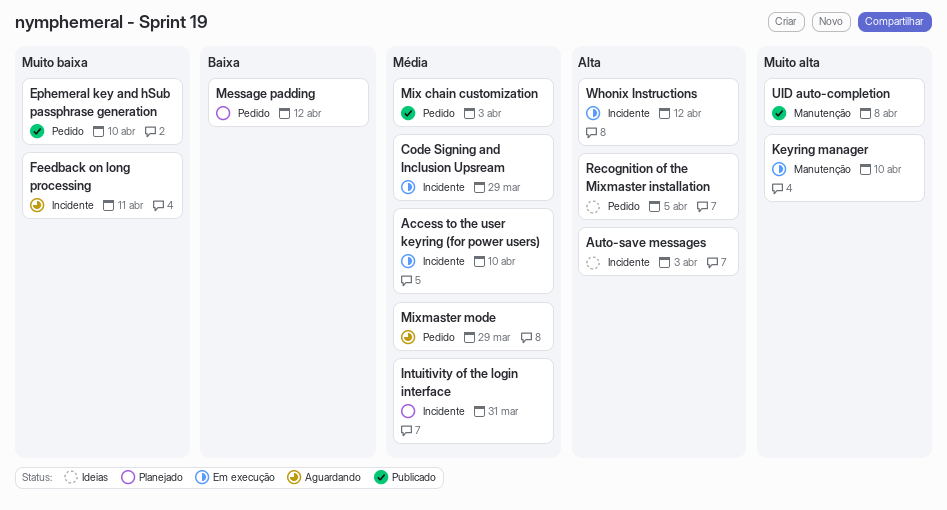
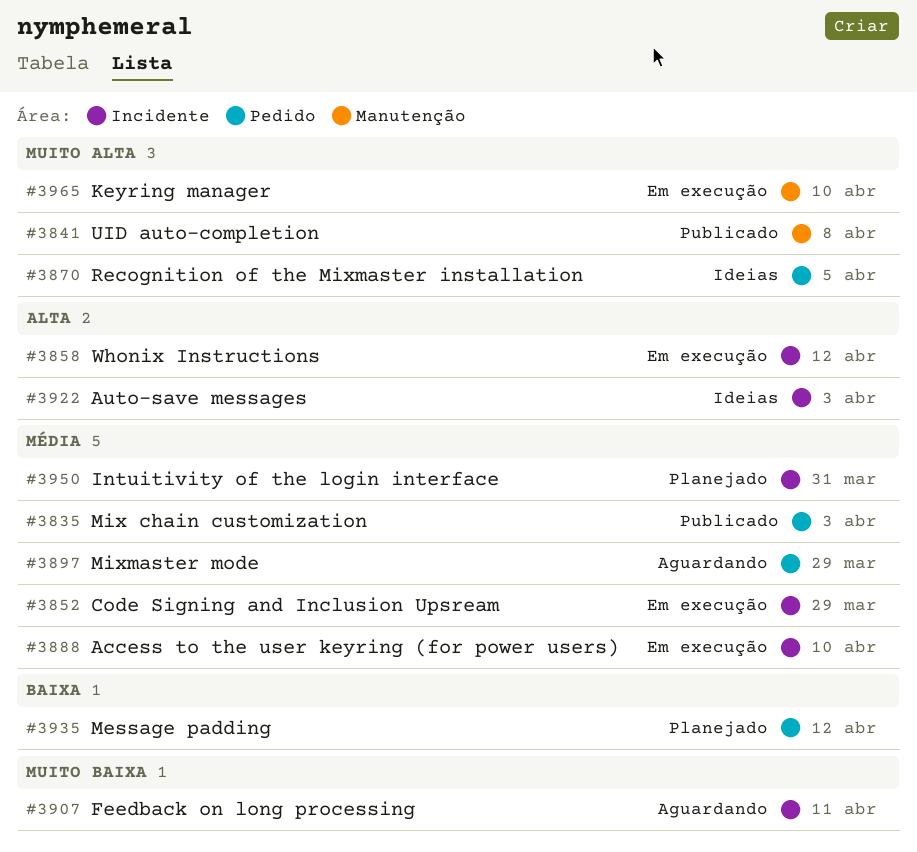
Ephemeral key and hSub passphrase generation: present -> none
Recognition of the Mixmaster installation, priority: Alta -> Muito alta

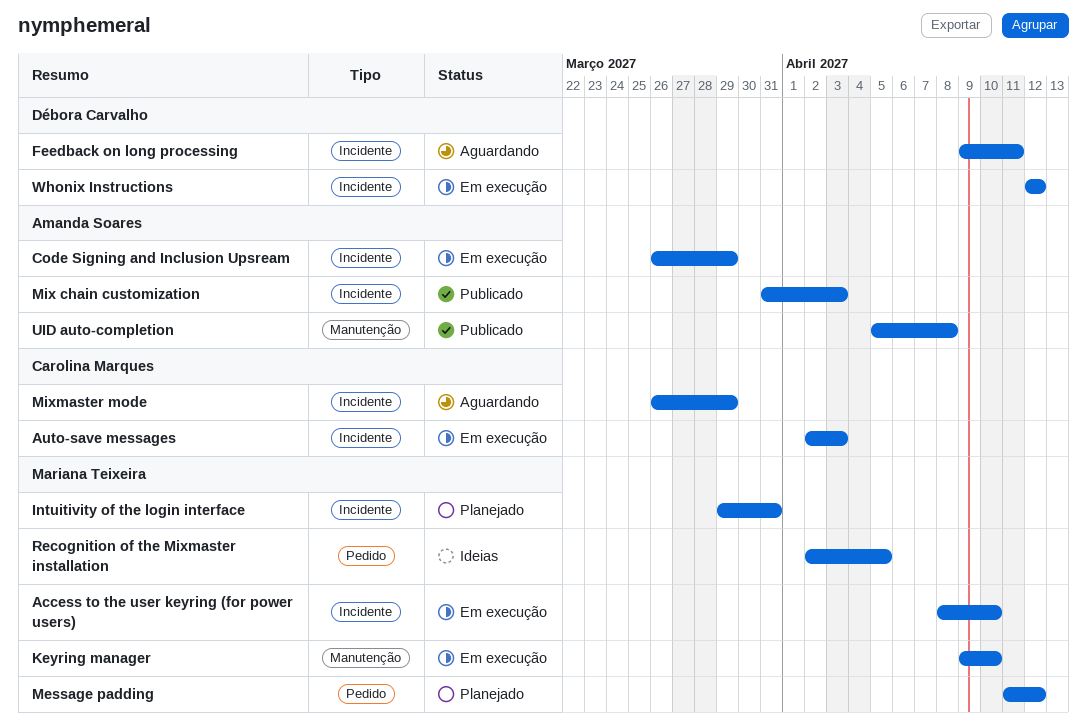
Auto-save messages, status: Ideias -> Em execução
Mix chain customization, label: Pedido -> Incidente
Mixmaster mode, label: Pedido -> Incidente

